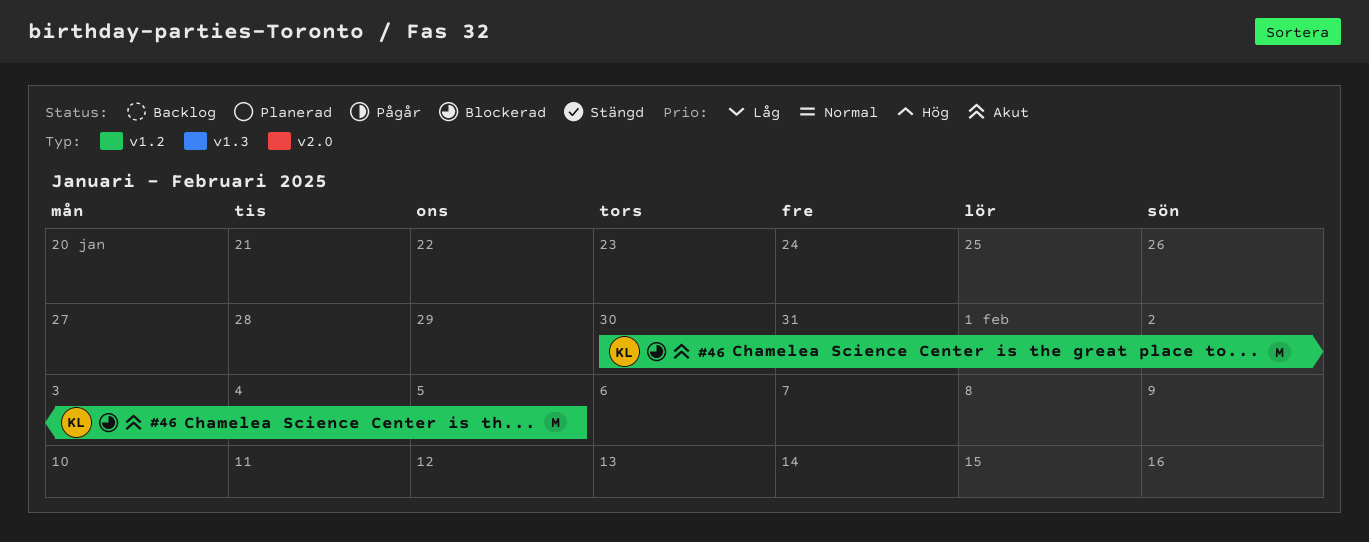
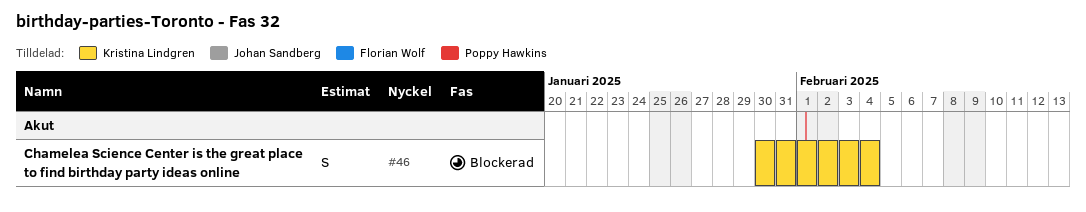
#46, estimate: M -> S
#46, due: Feb 5 -> Feb 4

